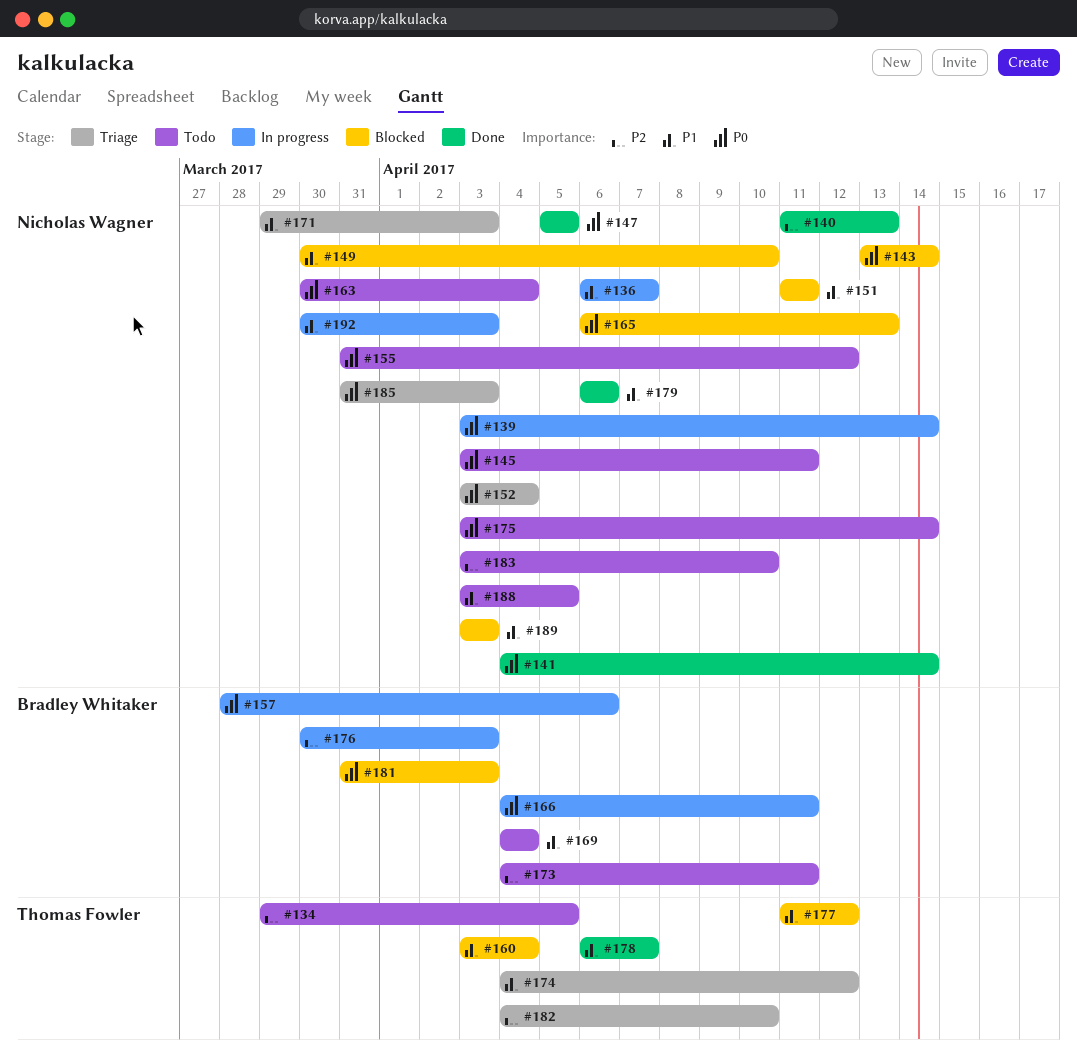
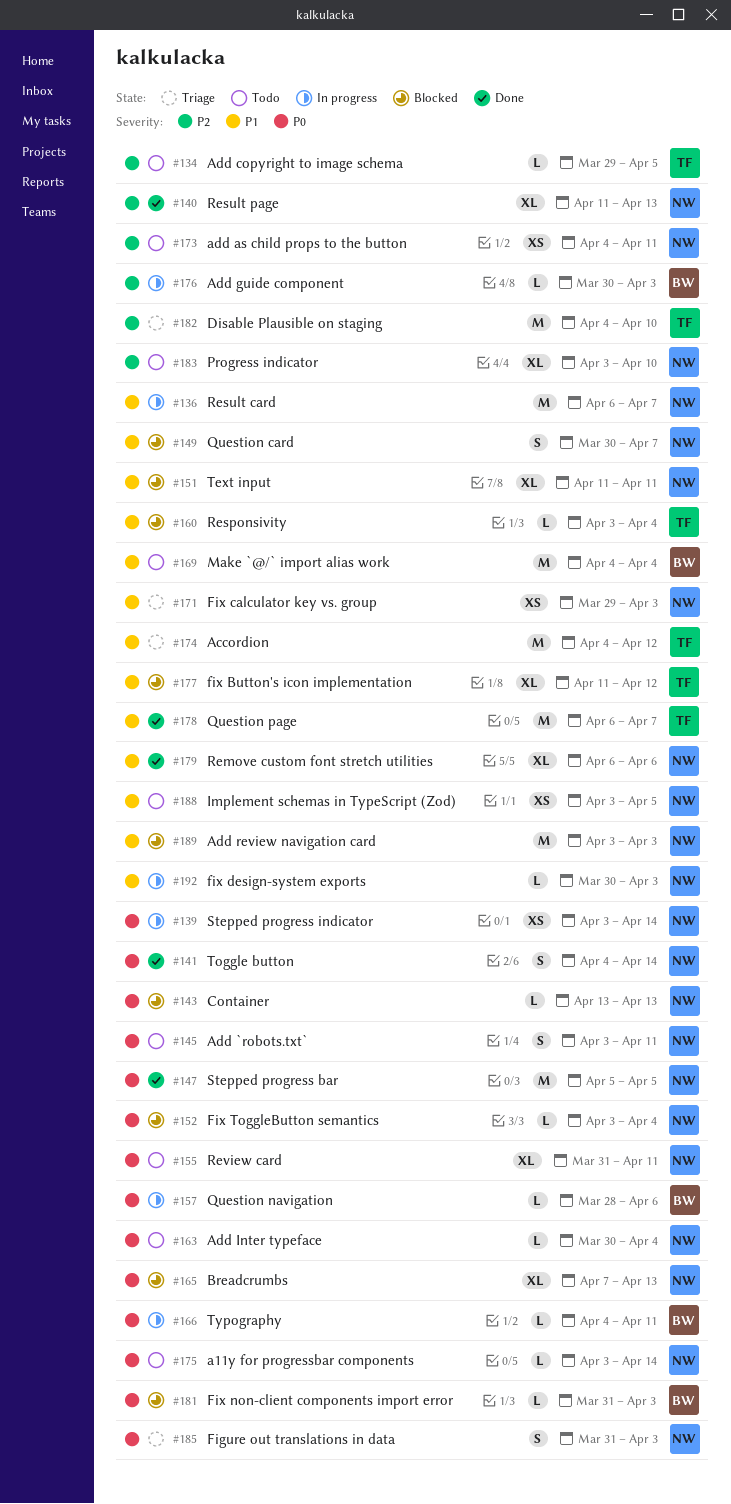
#143, due: Apr 14 -> Apr 13
#149, due: Apr 10 -> Apr 7
#152, status: Triage -> Blocked
#155, due: Apr 12 -> Apr 11
#165, start: Apr 6 -> Apr 7
#173, owner: Bradley Whitaker -> Nicholas Wagner

